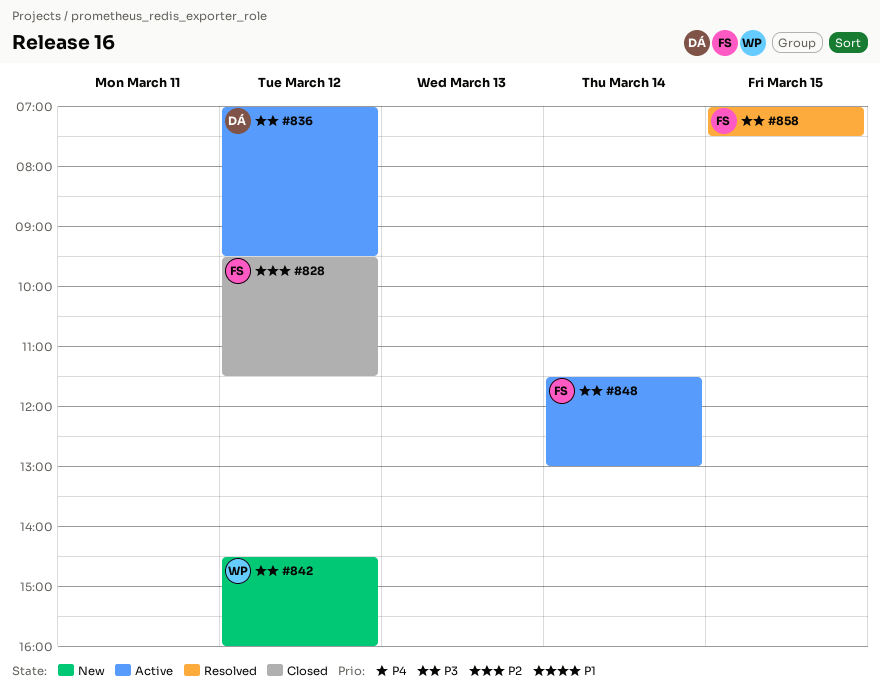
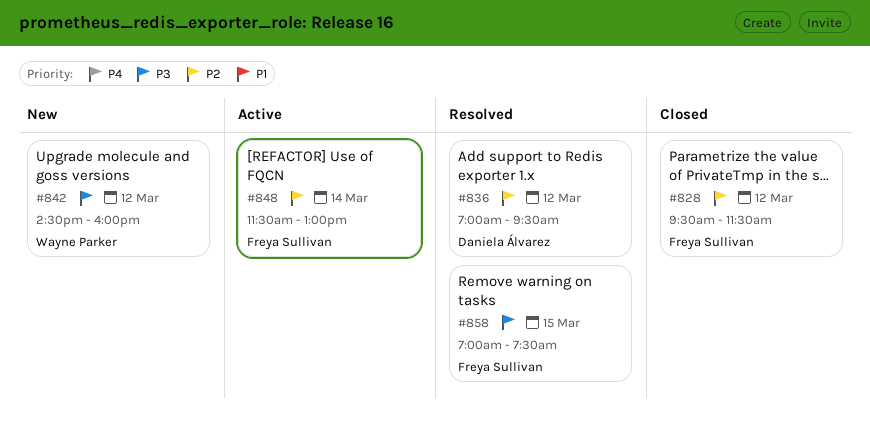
#836, status: Active -> Resolved
#836, priority: P3 -> P2
#848, priority: P3 -> P2

